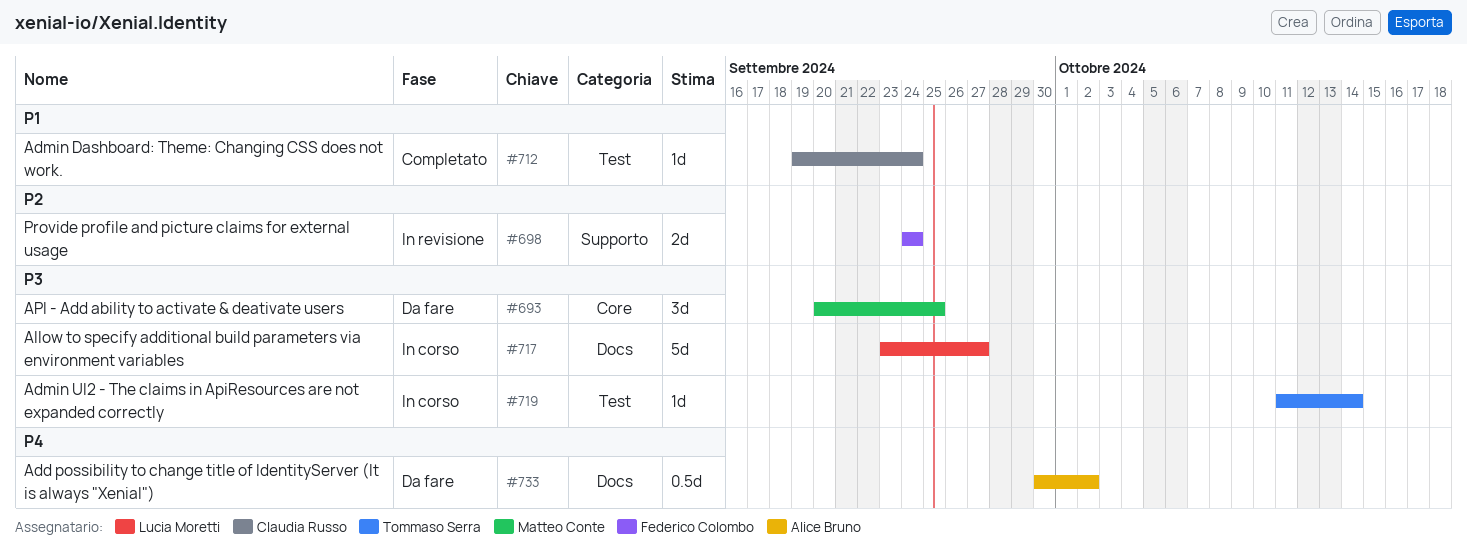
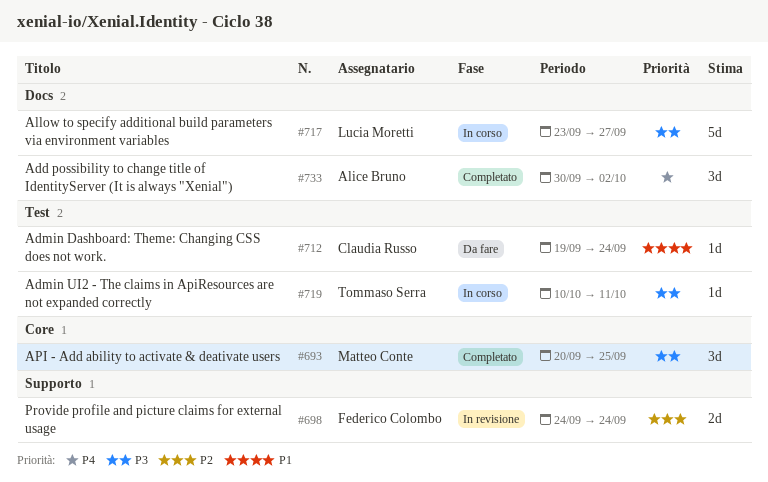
#693, status: Da fare -> Completato
#712, status: Completato -> Da fare
#719, start: Oct 11 -> Oct 10
#719, due: Oct 14 -> Oct 11
#733, status: Da fare -> Completato
#733, estimate: 0.5d -> 3d

